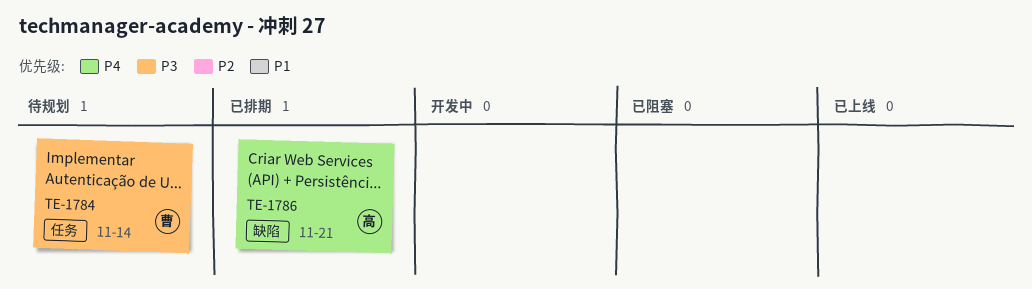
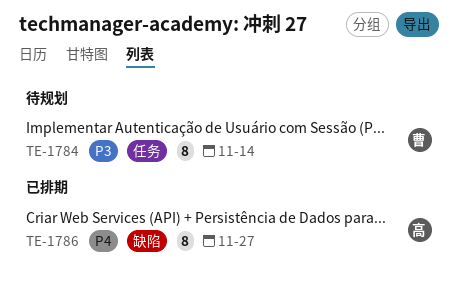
TE-1786, due: Nov 21 -> Nov 27

